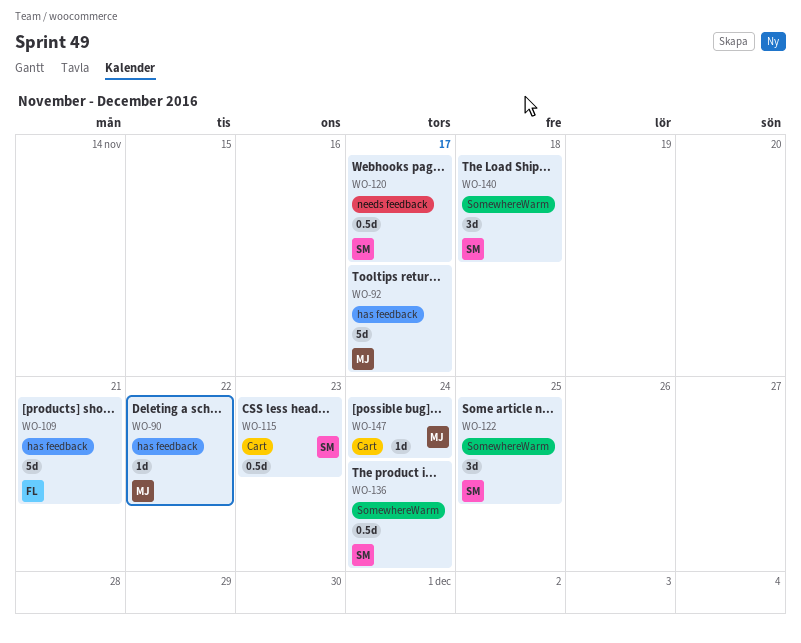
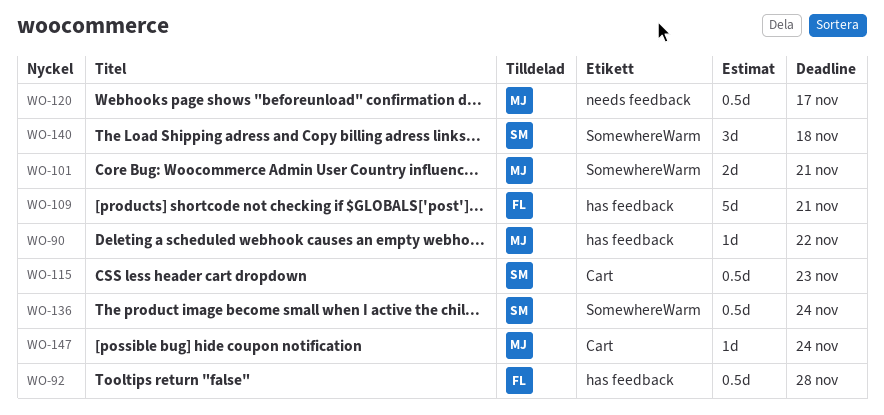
WO-92, owner: MJ -> FL
WO-92, estimate: 5d -> 0.5d
WO-92, due: Nov 17 -> Nov 28
WO-101: none -> present
WO-120, owner: SM -> MJ
WO-122: present -> none

